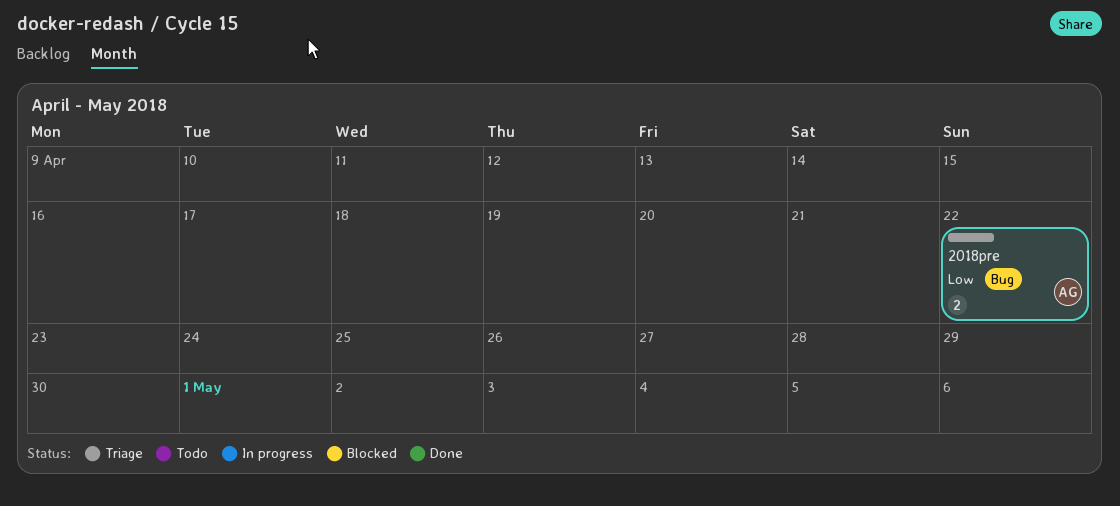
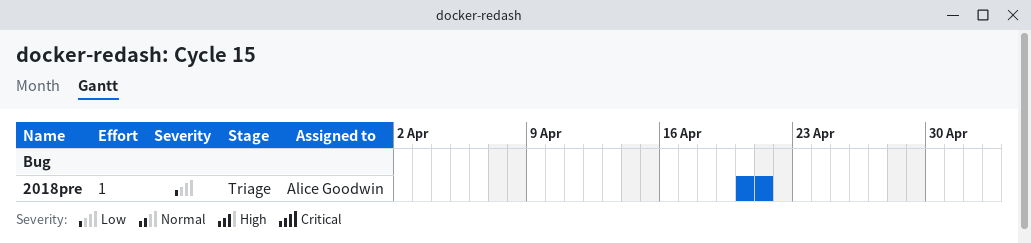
2018pre, estimate: 2 -> 1
2018pre, due: Apr 22 -> Apr 21

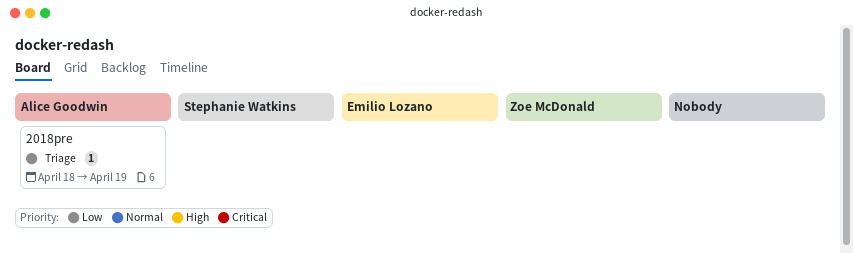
2018pre, start: Apr 20 -> Apr 18
2018pre, due: Apr 21 -> Apr 19

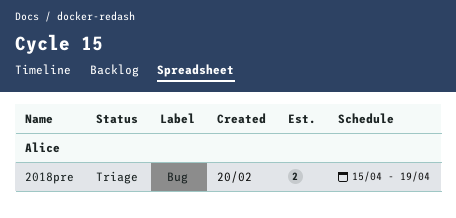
2018pre, estimate: 1 -> 2
2018pre, start: Apr 18 -> Apr 15

